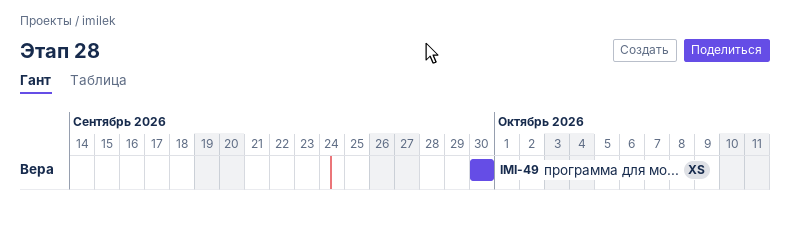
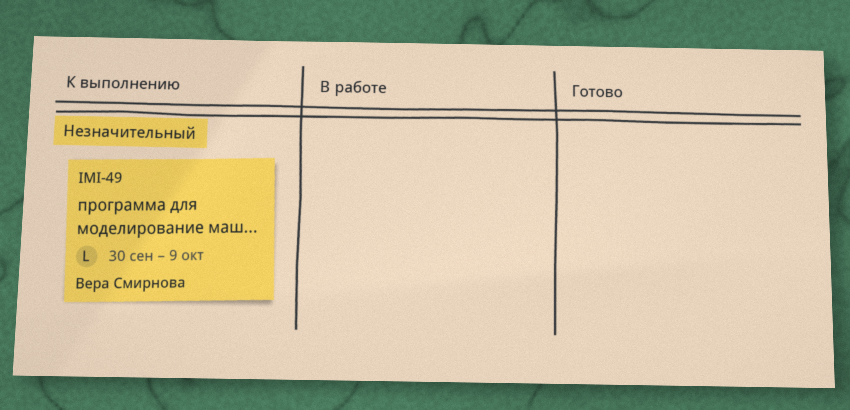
IMI-49, estimate: XS -> L
IMI-49, due: Sep 30 -> Oct 9

